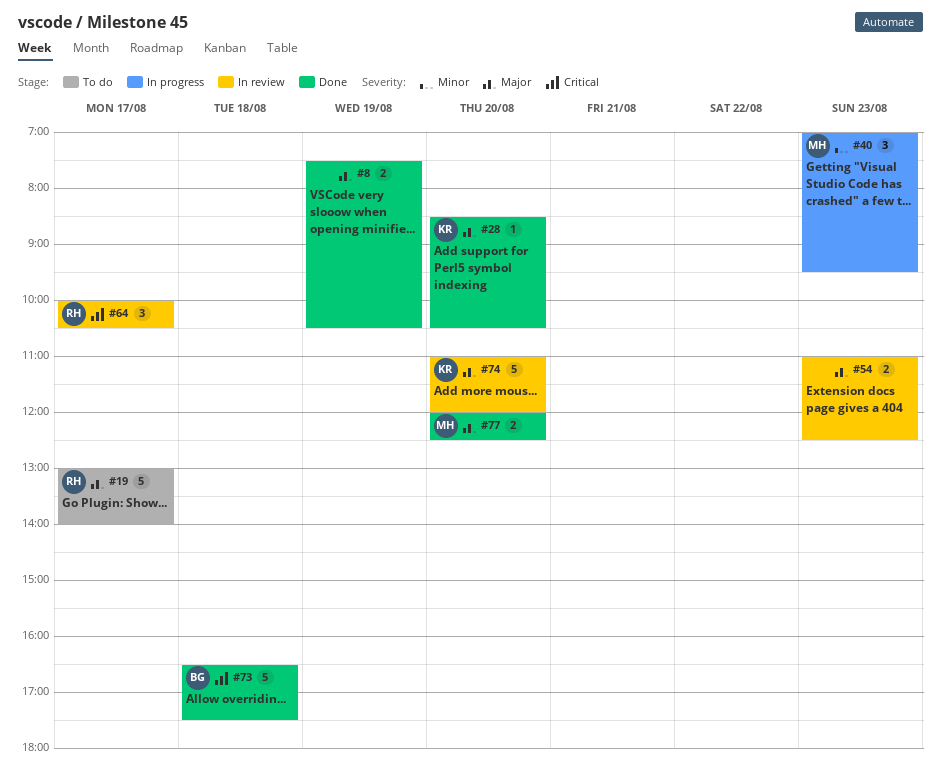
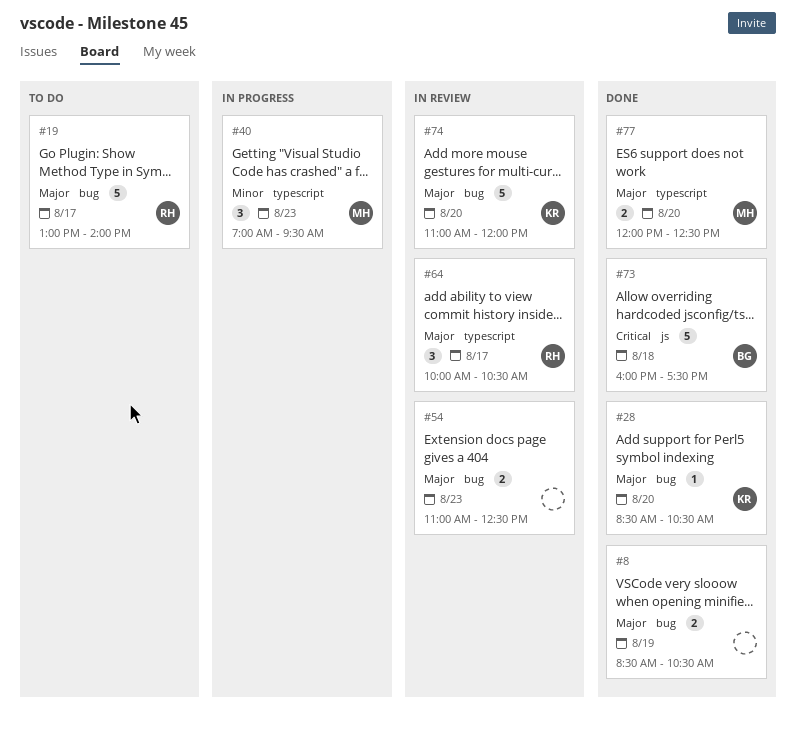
#8, begins: 07:30 -> 08:30
#64, priority: Critical -> Major
#73, begins: 16:30 -> 16:00

